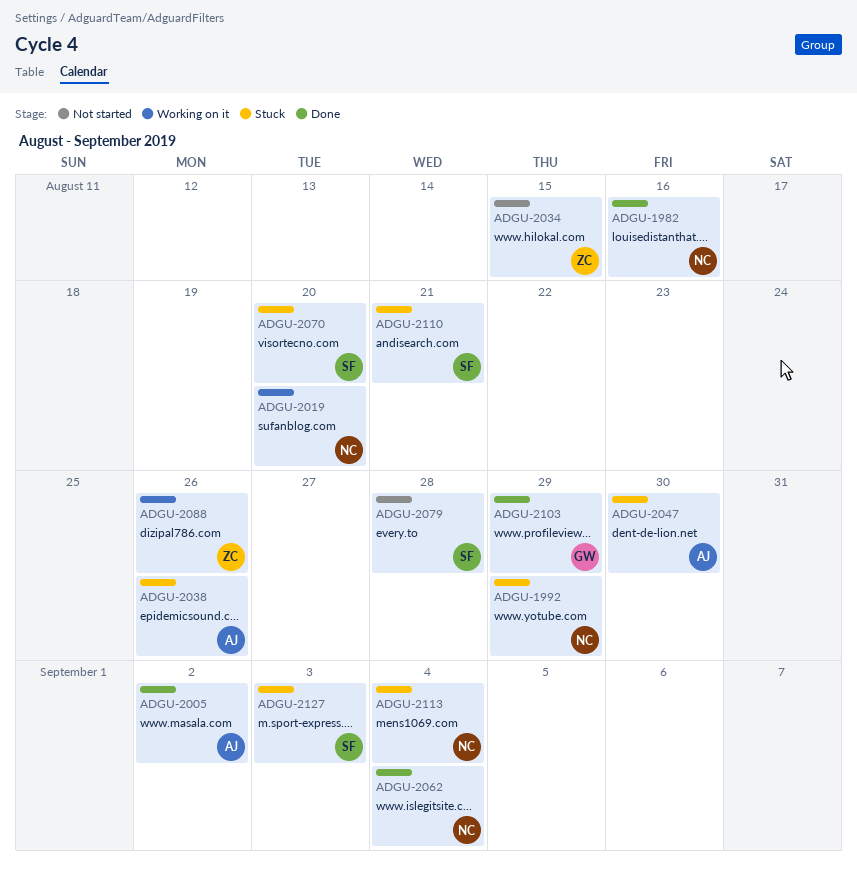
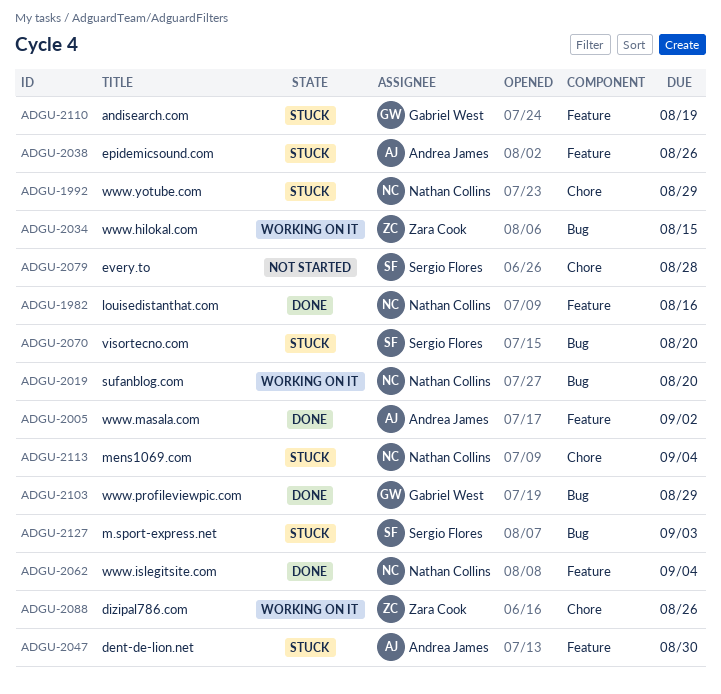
ADGU-2034, status: Not started -> Working on it
ADGU-2110, owner: Sergio Flores -> Gabriel West
ADGU-2110, due: Aug 21 -> Aug 19

